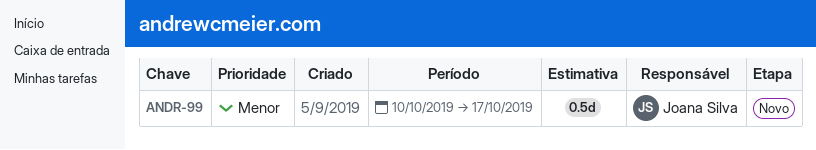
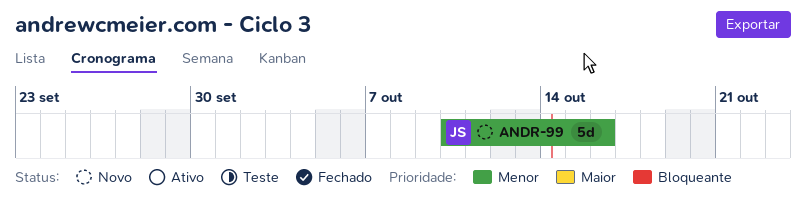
ANDR-99, estimate: 0.5d -> 5d
ANDR-99, due: Oct 17 -> Oct 16

